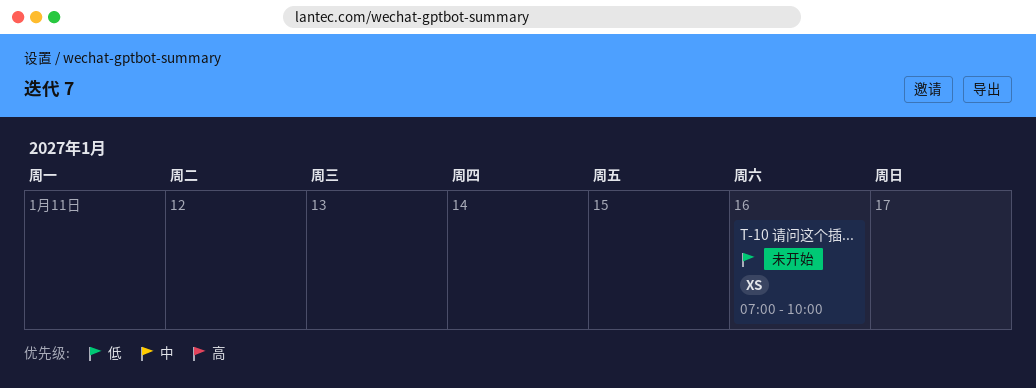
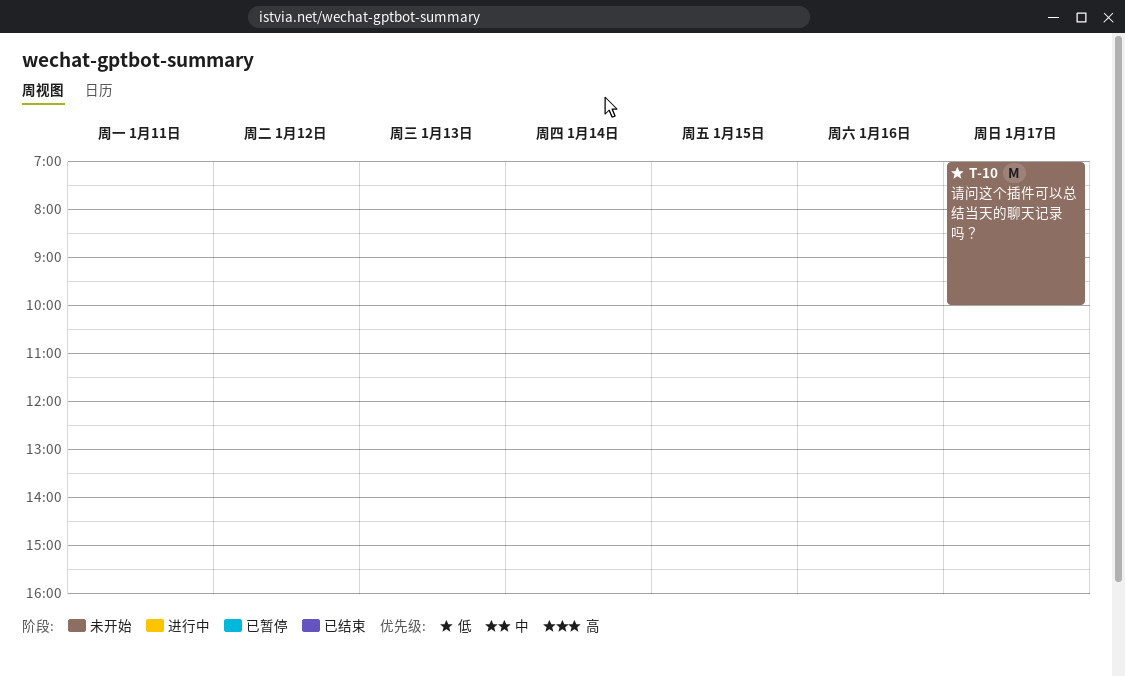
T-10, estimate: XS -> M
T-10, day: Jan 16 -> Jan 17

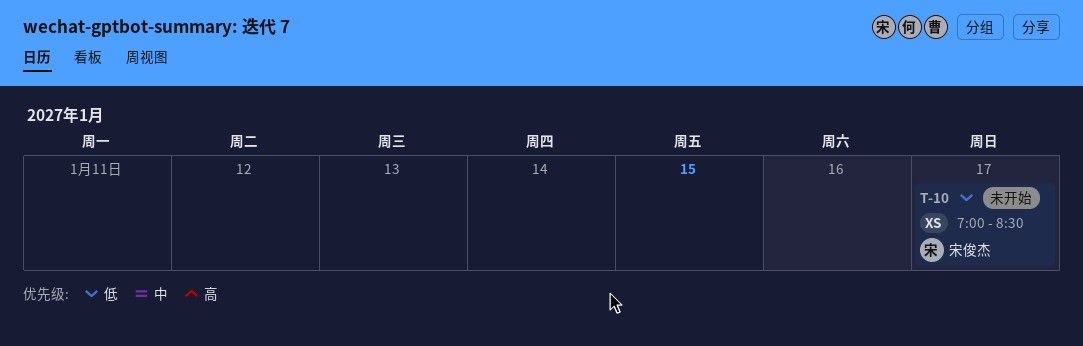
T-10, estimate: M -> XS
T-10, ends: 10:00 -> 08:30

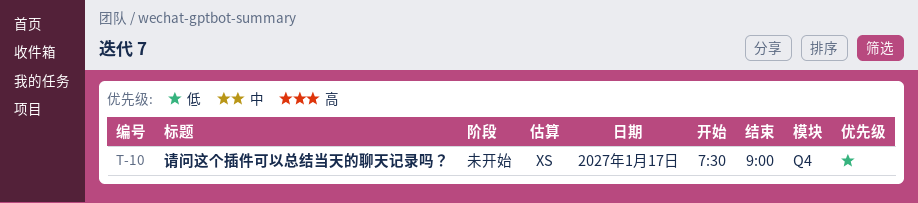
T-10, begins: 07:00 -> 07:30
T-10, ends: 08:30 -> 09:00

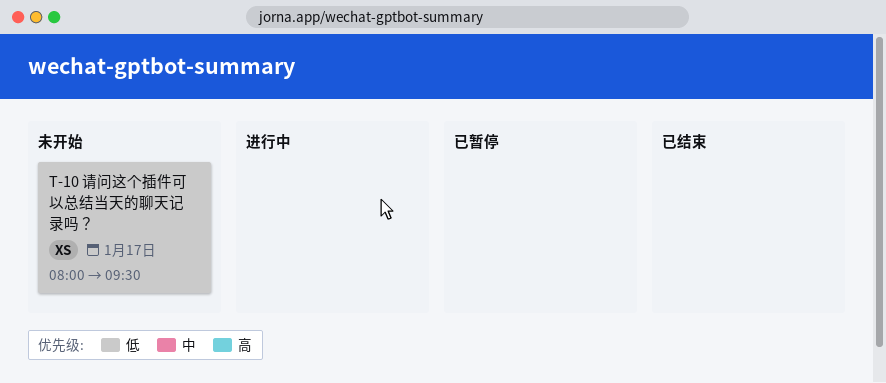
T-10, begins: 07:30 -> 08:00
T-10, ends: 09:00 -> 09:30

